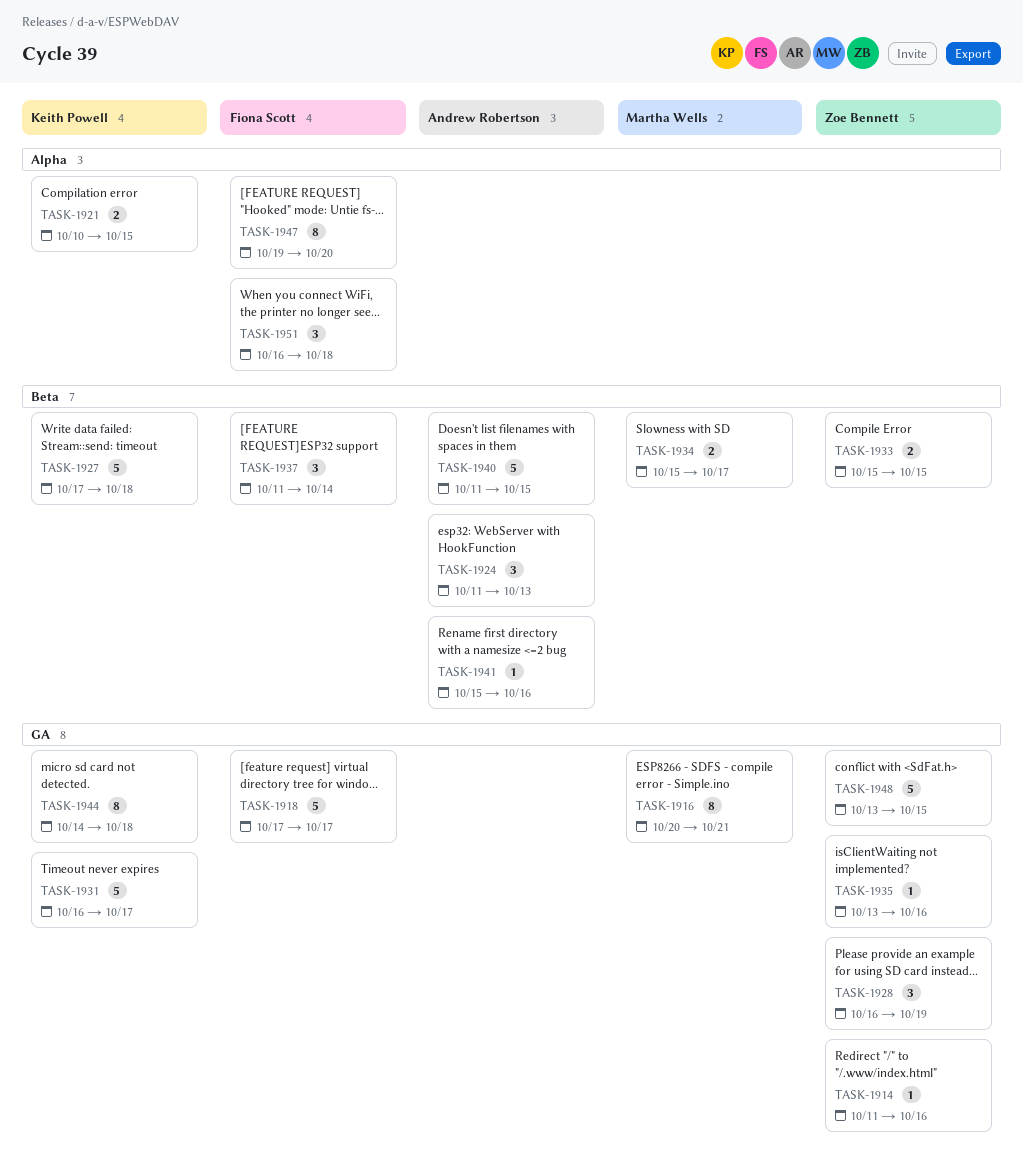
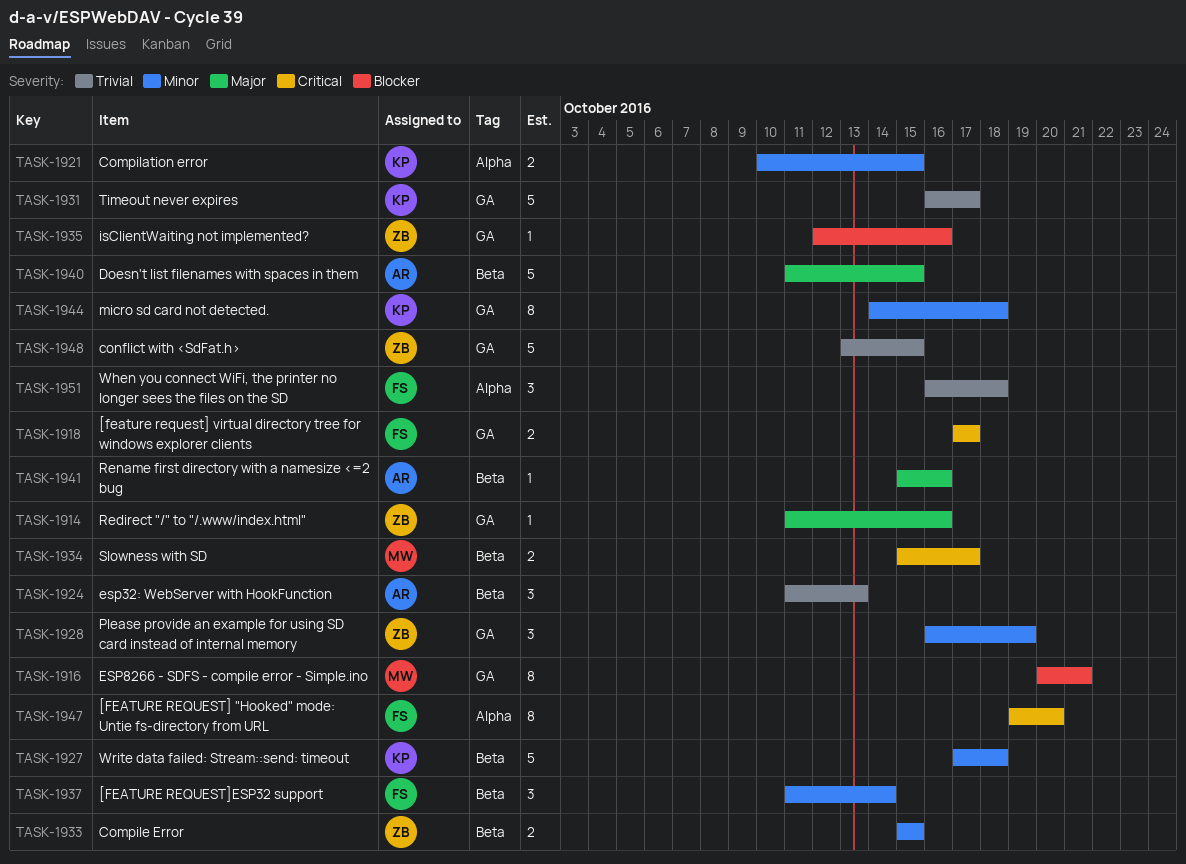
TASK-1918, estimate: 5 -> 2
TASK-1935, start: Oct 13 -> Oct 12

